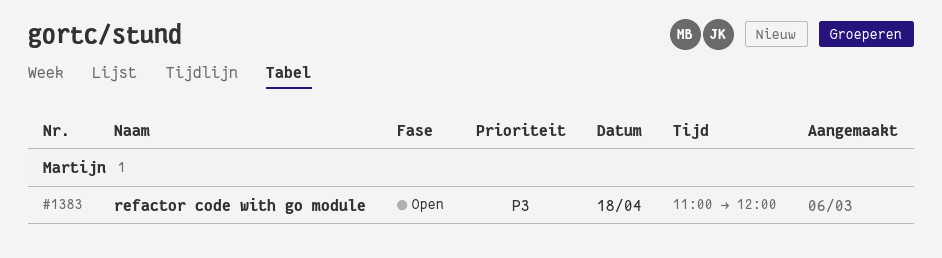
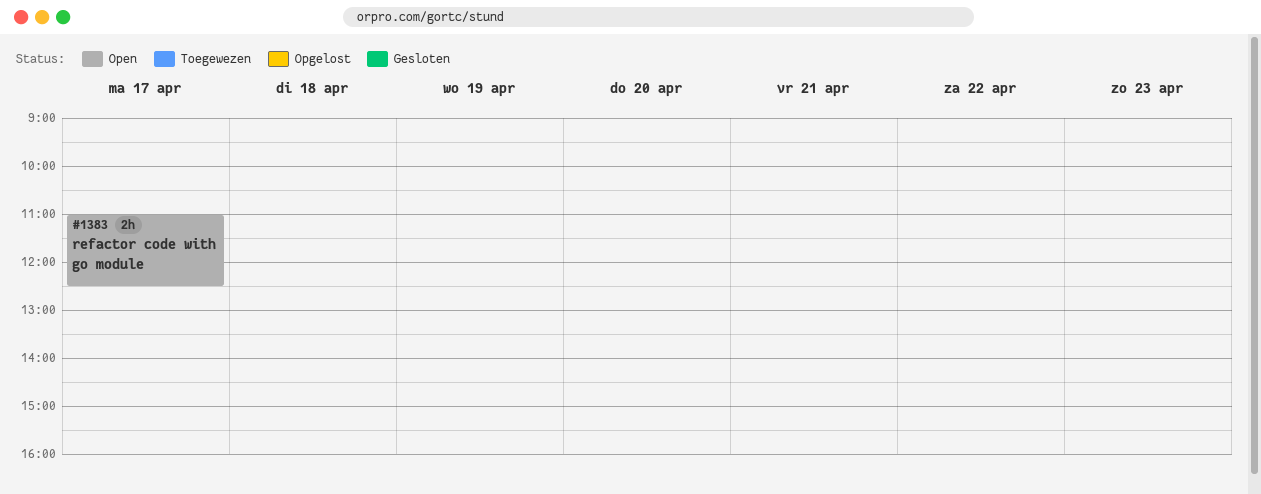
#1383, day: Apr 18 -> Apr 17
#1383, ends: 12:00 -> 12:30

